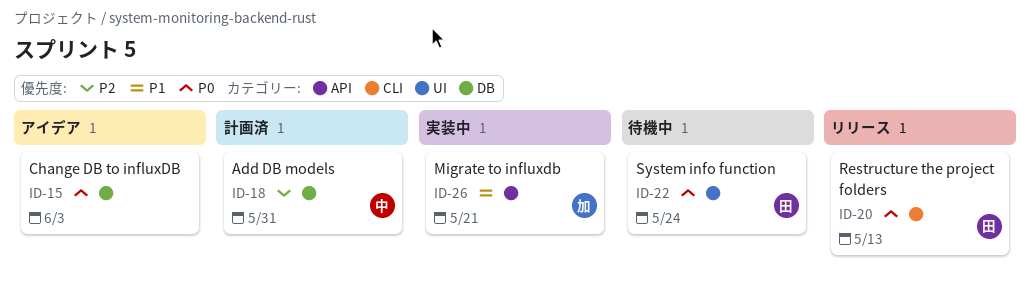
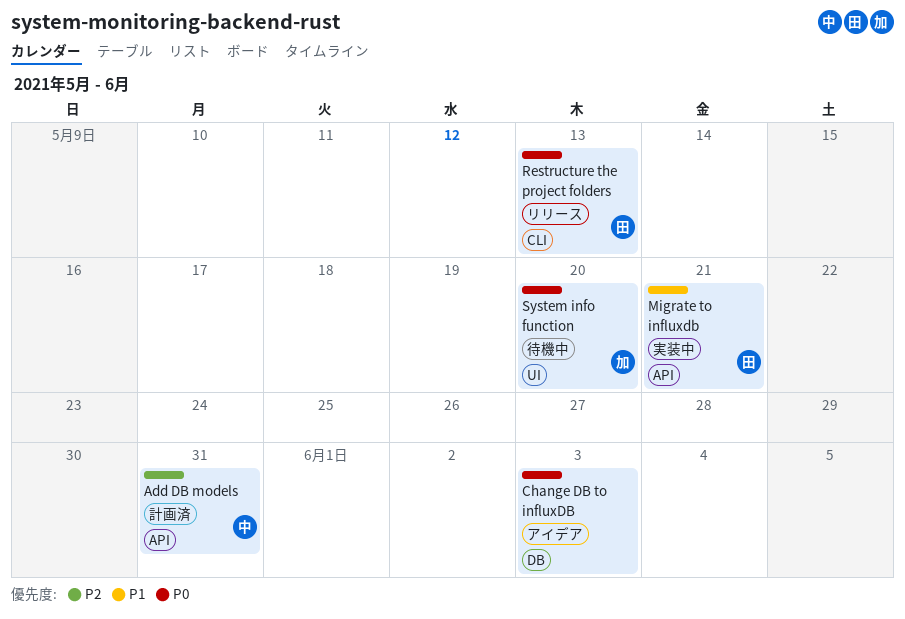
Add DB models, label: DB -> API
Migrate to influxdb, owner: 加 -> 田
System info function, owner: 田 -> 加
System info function, due: May 24 -> May 20

